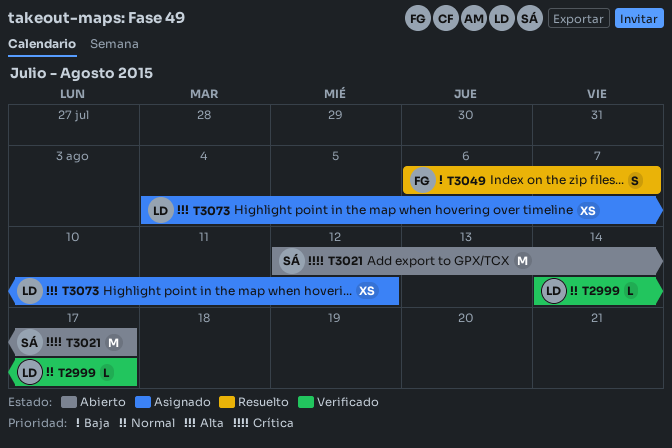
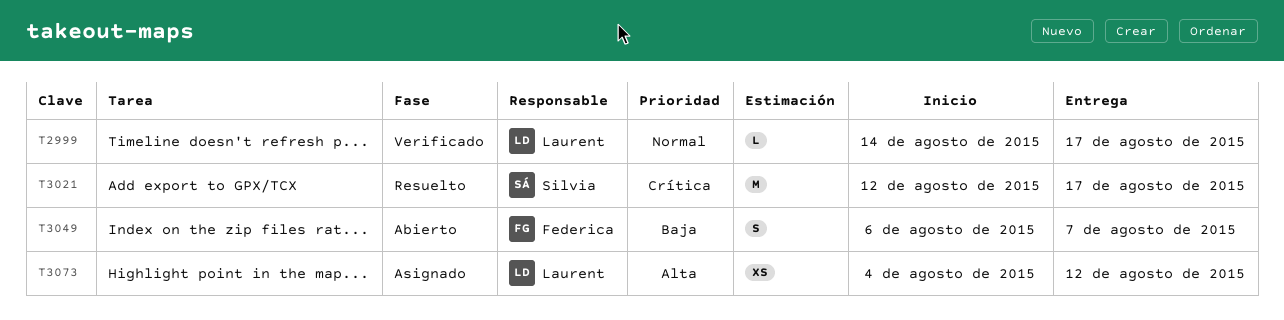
T3021, status: Abierto -> Resuelto
T3049, status: Resuelto -> Abierto

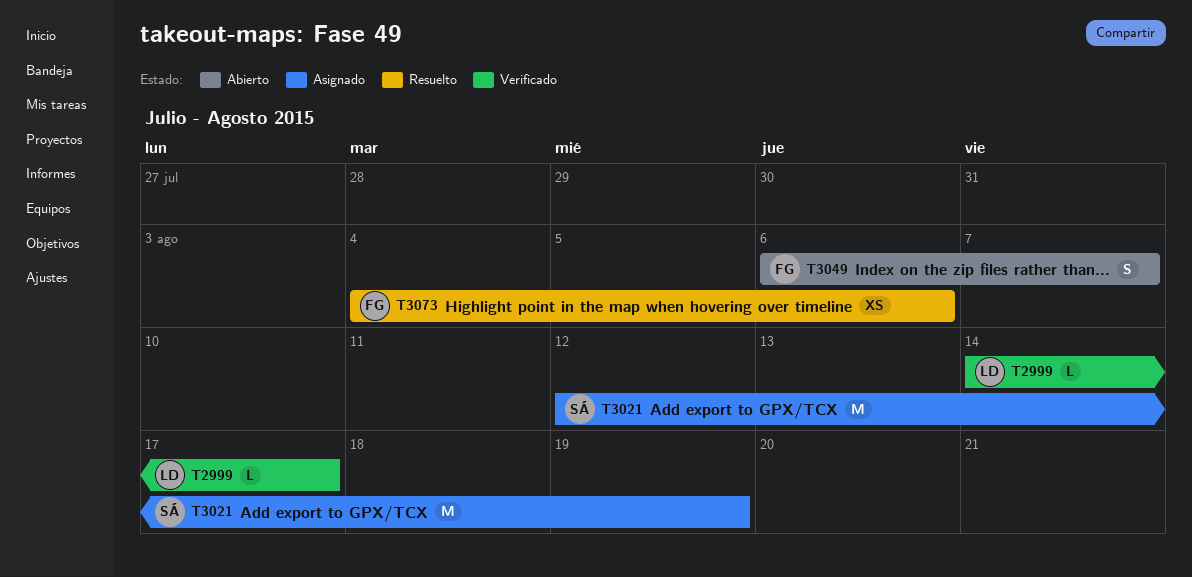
T3021, status: Resuelto -> Asignado
T3021, due: Aug 17 -> Aug 19
T3073, status: Asignado -> Resuelto
T3073, owner: Laurent -> Federica
T3073, due: Aug 12 -> Aug 6

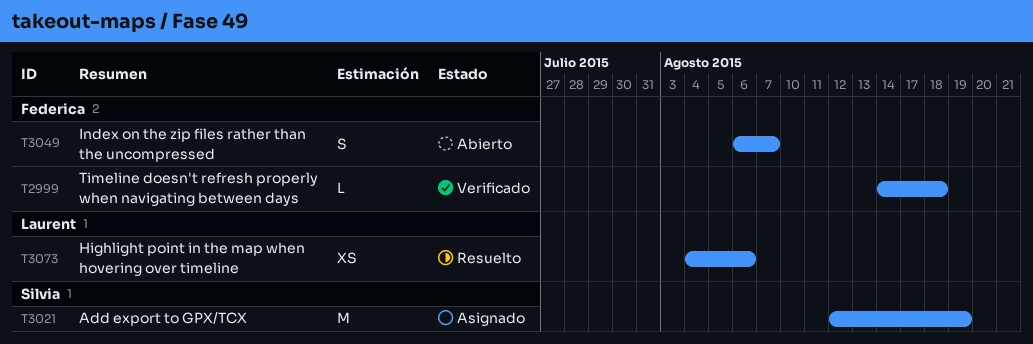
T2999, owner: Laurent -> Federica
T2999, due: Aug 17 -> Aug 18
T3073, owner: Federica -> Laurent

